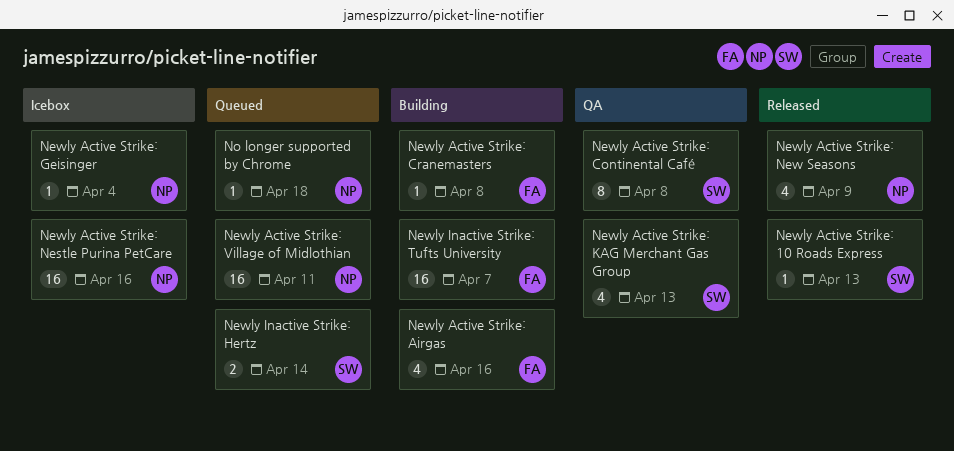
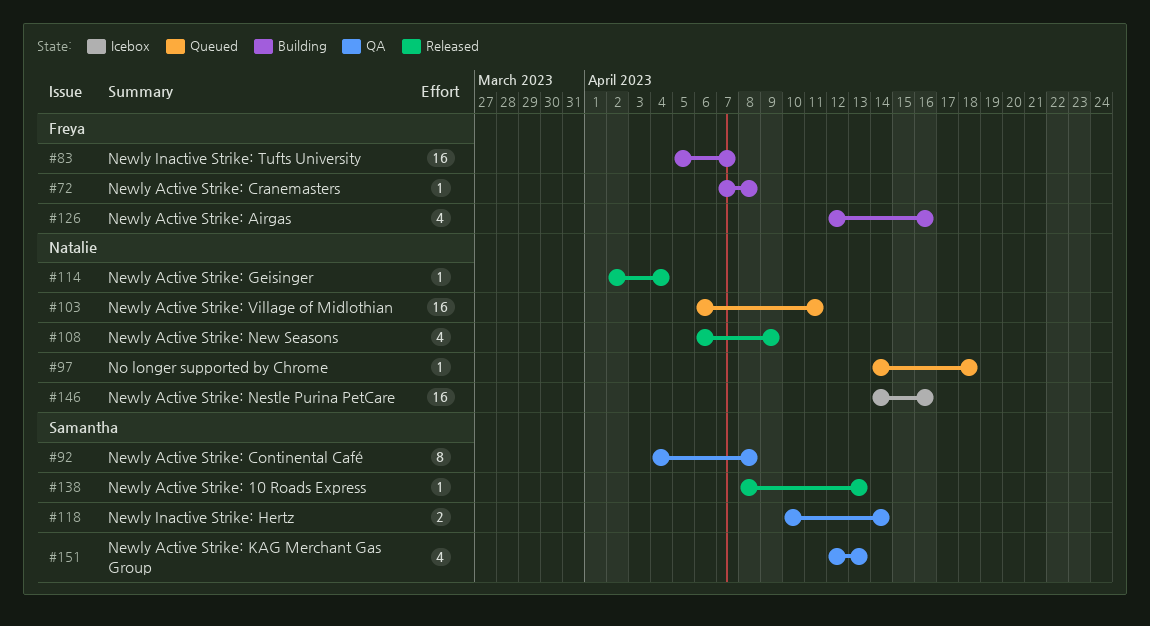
Newly Active Strike: Geisinger, status: Icebox -> Released
Newly Inactive Strike: Hertz, status: Queued -> QA

